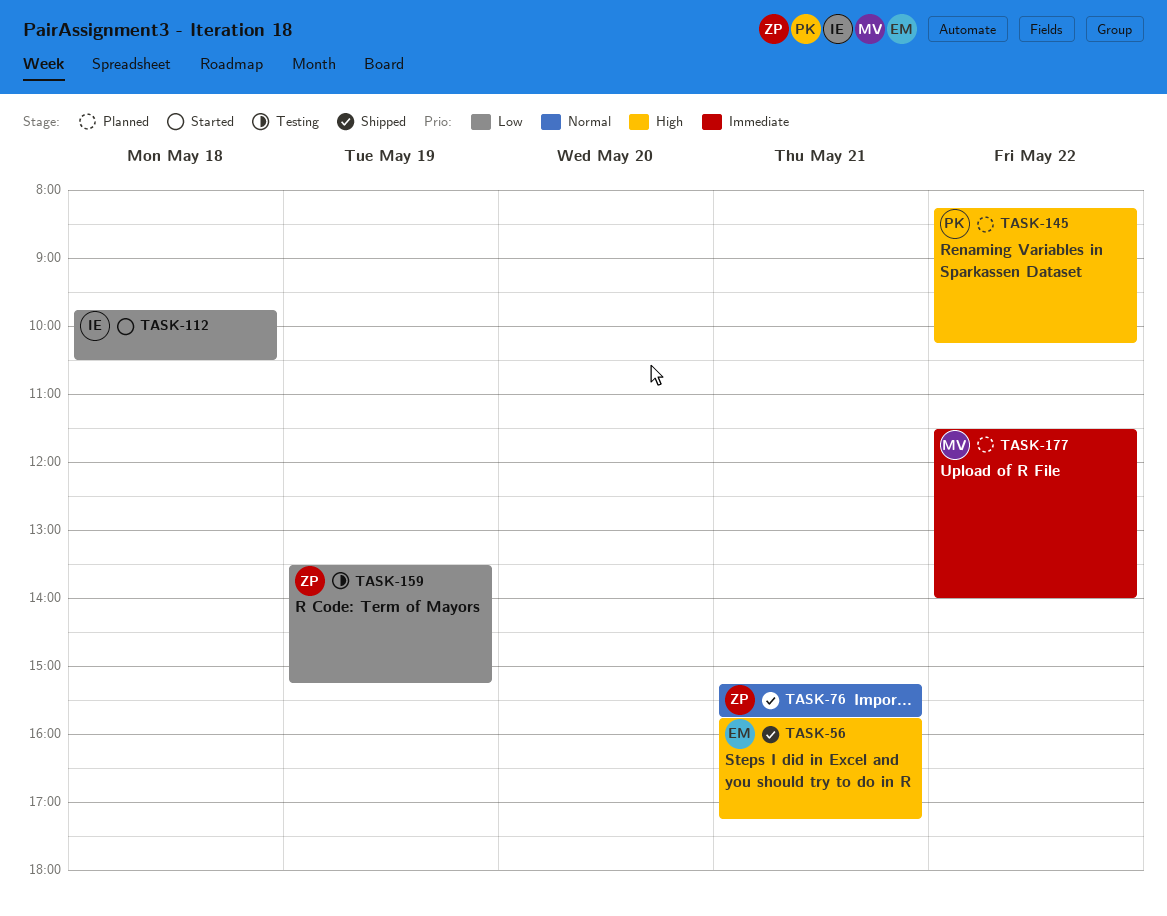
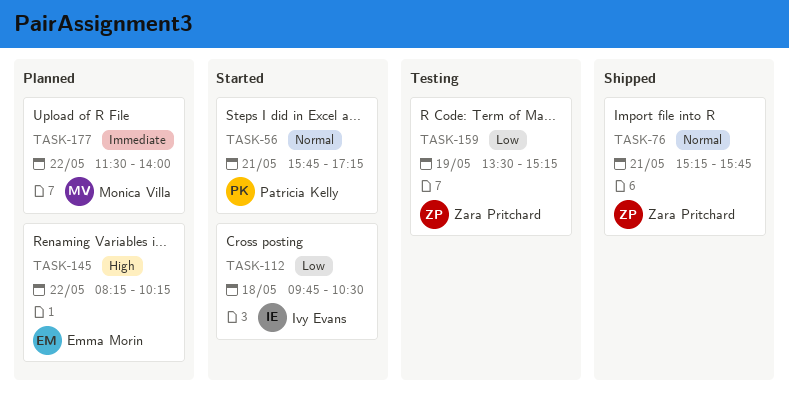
TASK-56, status: Shipped -> Started
TASK-56, owner: Emma Morin -> Patricia Kelly
TASK-56, priority: High -> Normal
TASK-145, owner: Patricia Kelly -> Emma Morin

